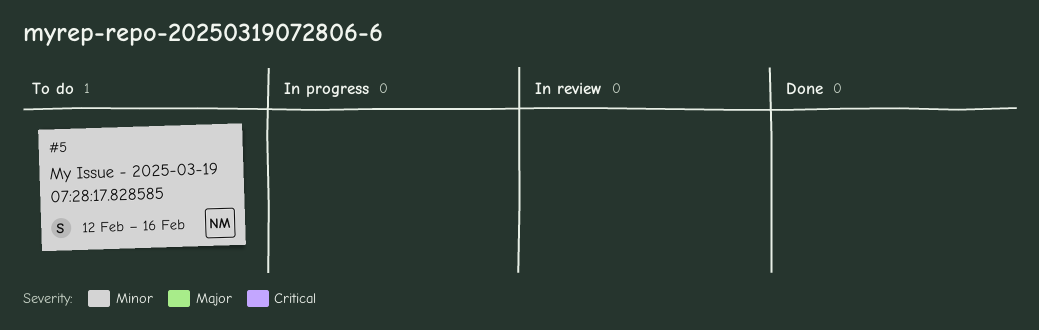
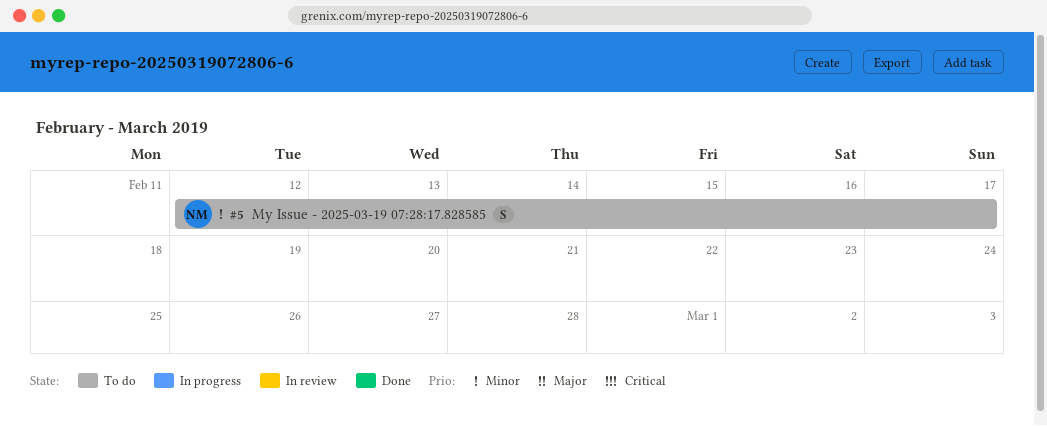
#5, due: Feb 16 -> Feb 17

